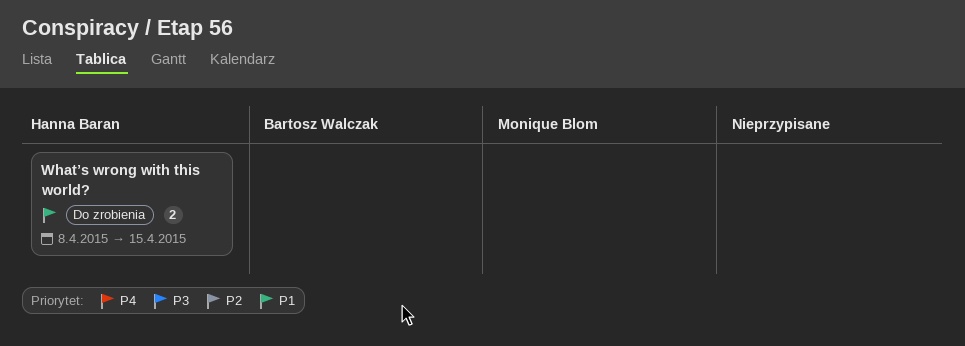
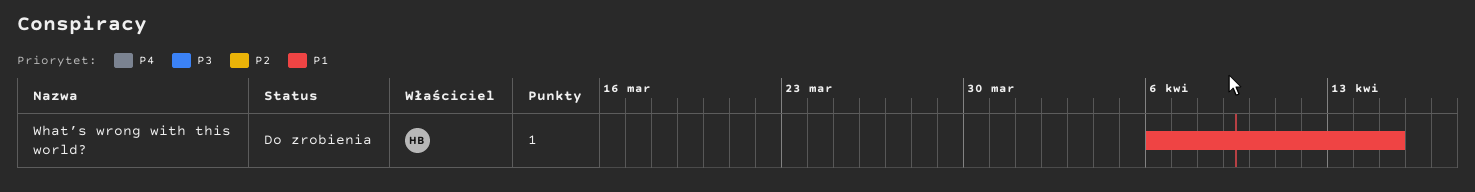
What’s wrong with this world?, estimate: 2 -> 1
What’s wrong with this world?, start: Apr 8 -> Apr 6

